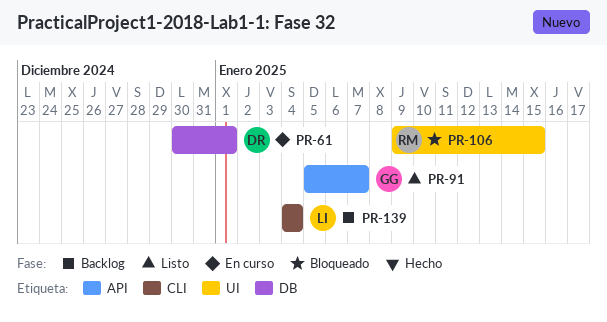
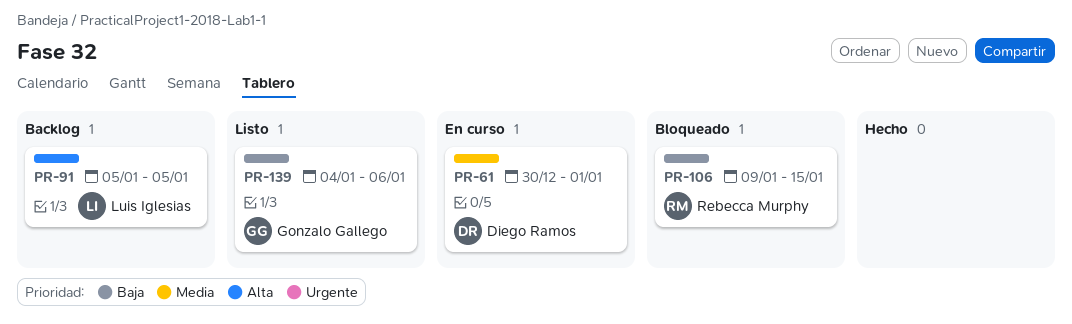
PR-91, status: Listo -> Backlog
PR-91, owner: Gonzalo Gallego -> Luis Iglesias
PR-91, due: Jan 7 -> Jan 5
PR-139, status: Backlog -> Listo
PR-139, owner: Luis Iglesias -> Gonzalo Gallego
PR-139, due: Jan 4 -> Jan 6

